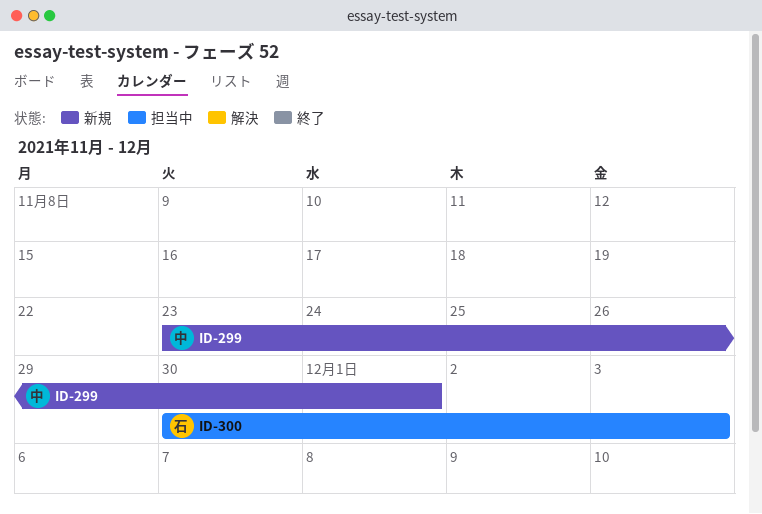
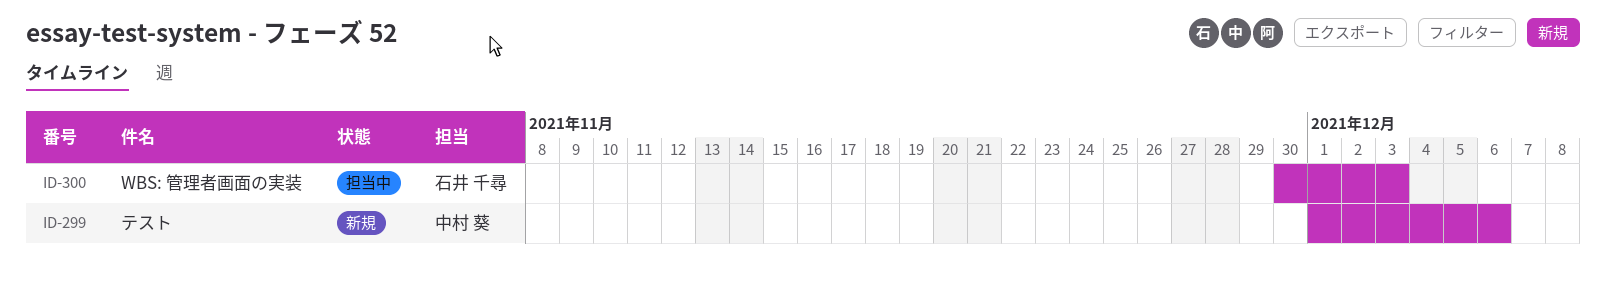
ID-299, start: Nov 23 -> Dec 1
ID-299, due: Dec 1 -> Dec 6

